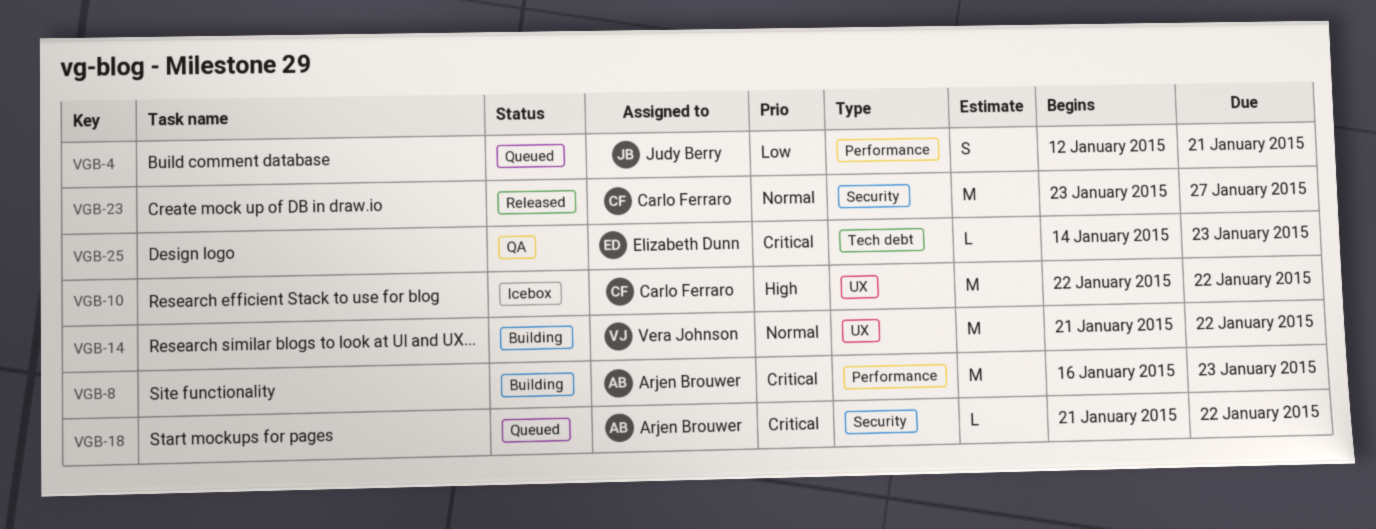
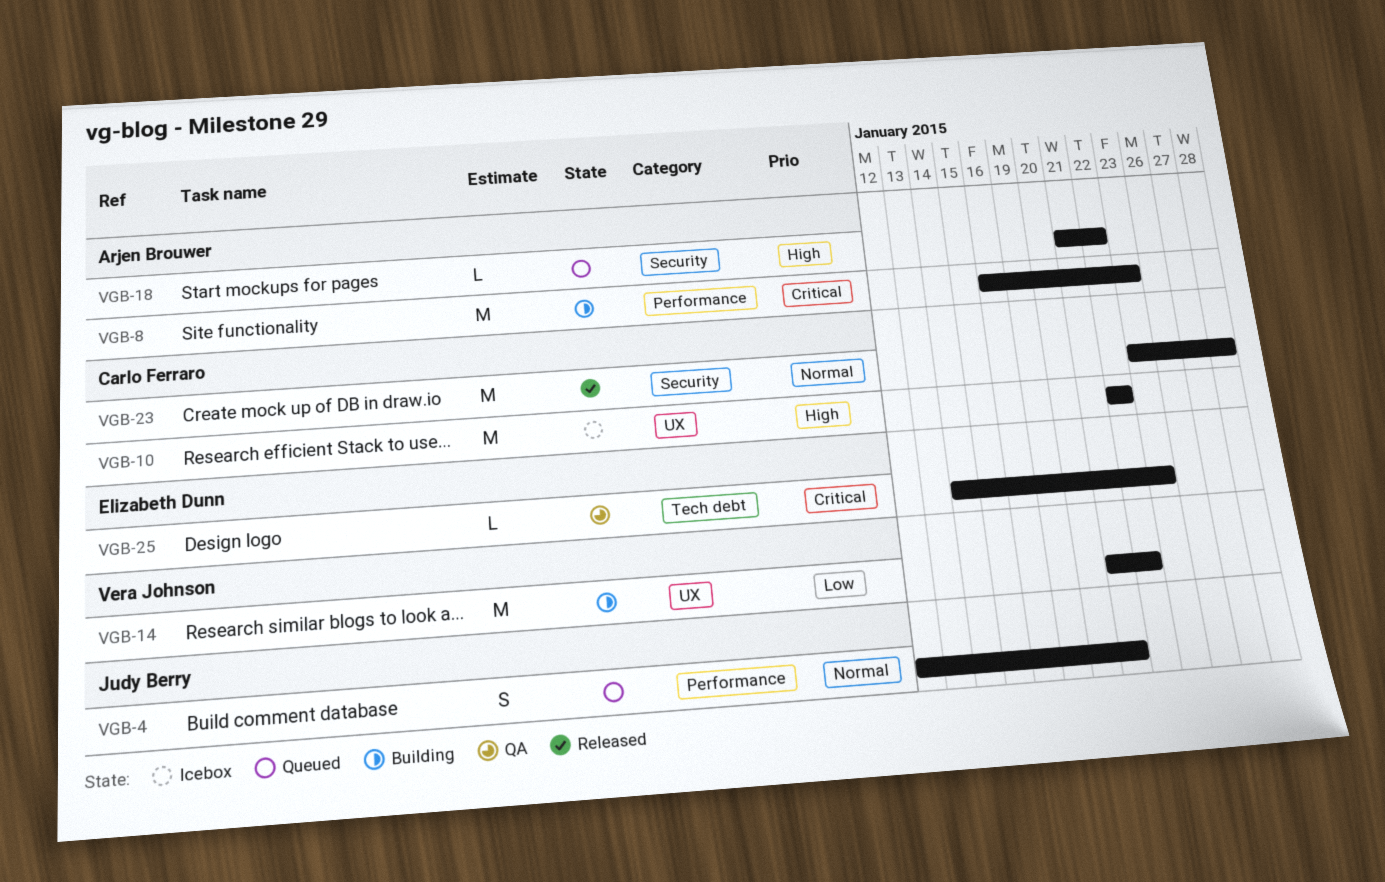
VGB-4, priority: Low -> Normal
VGB-14, priority: Normal -> Low
VGB-18, priority: Critical -> High
VGB-23, due: Jan 27 -> Jan 28

